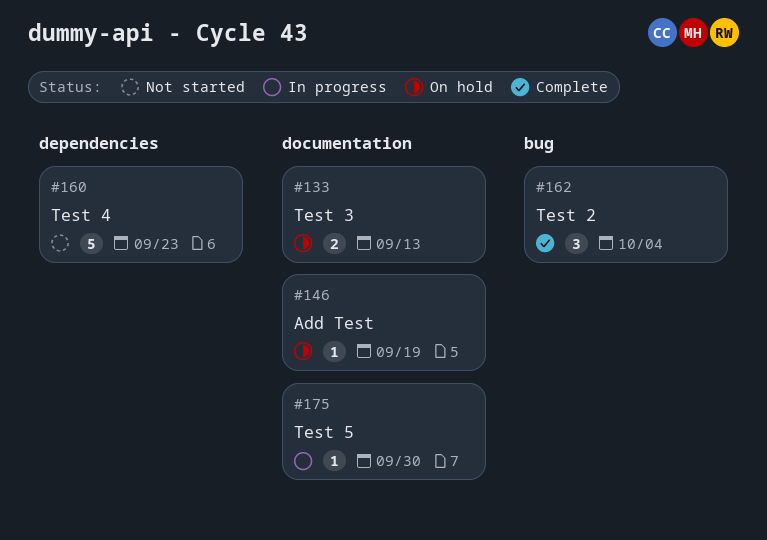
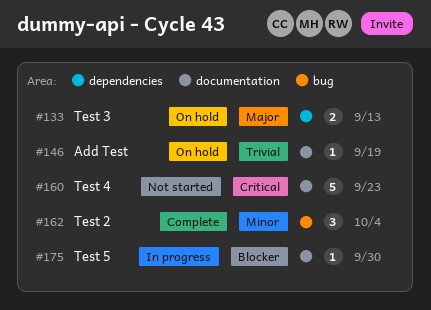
#133, label: documentation -> dependencies
#160, label: dependencies -> documentation

